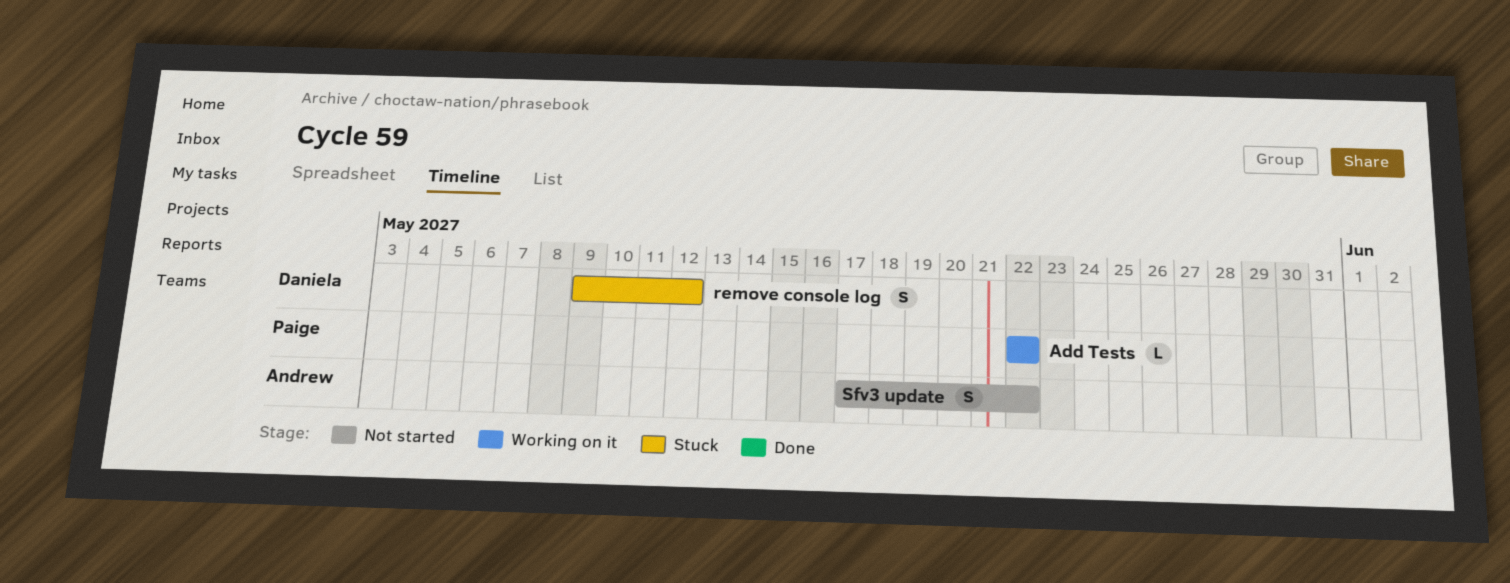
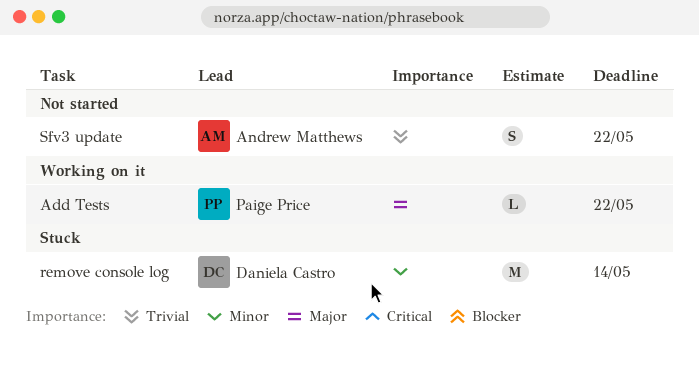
remove console log, estimate: S -> M
remove console log, due: May 12 -> May 14

